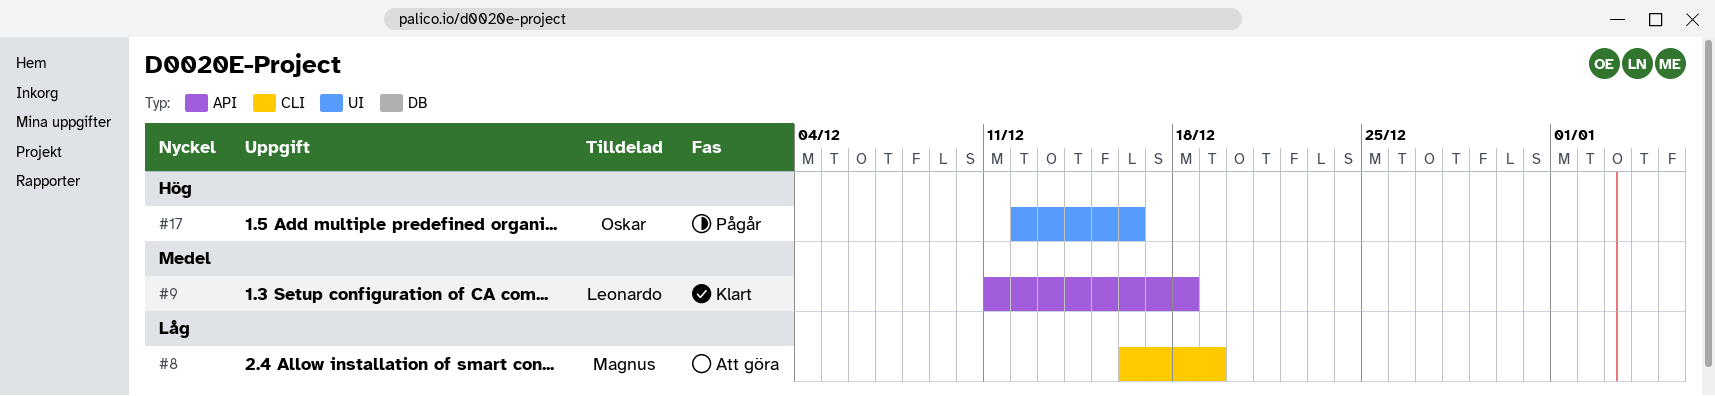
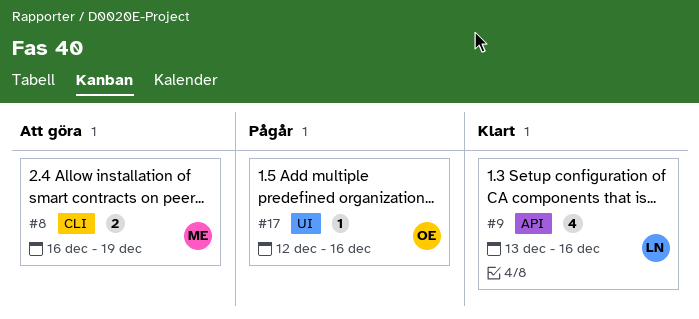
#9, start: Dec 11 -> Dec 13
#9, due: Dec 18 -> Dec 16

